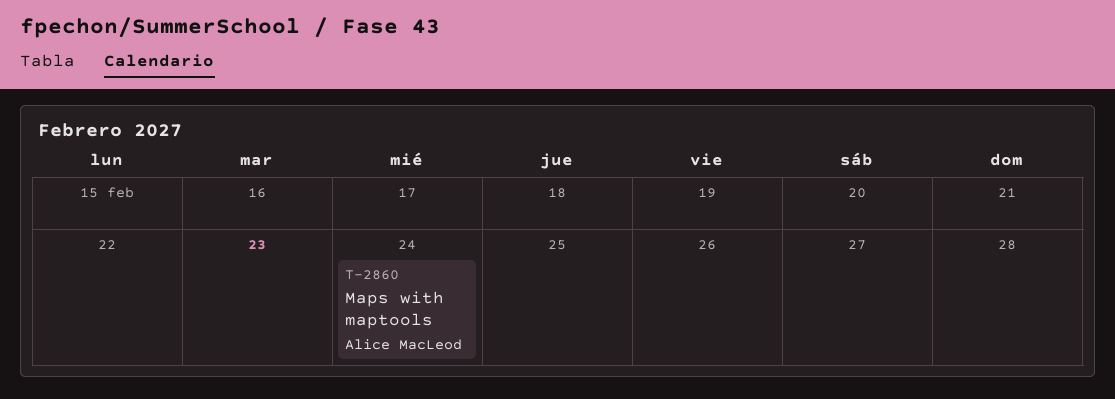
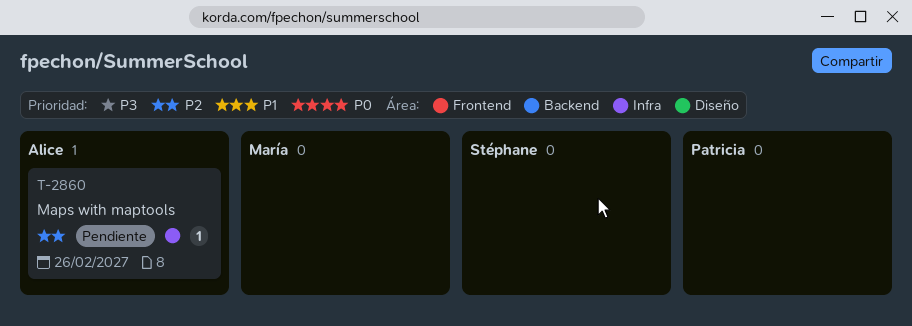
T-2860, due: Feb 24 -> Feb 26

